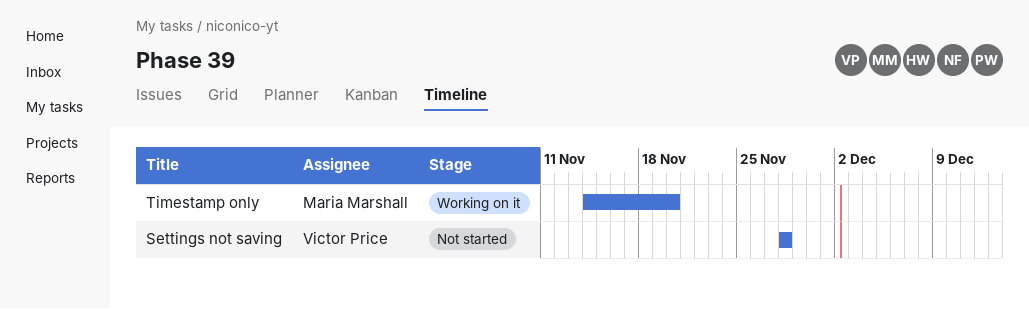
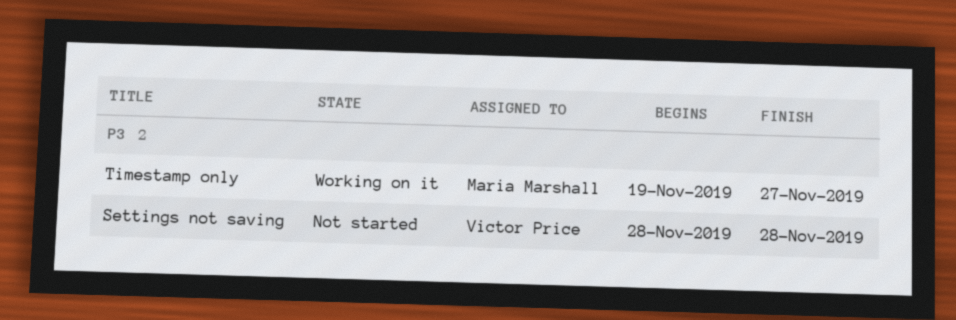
Timestamp only, start: Nov 14 -> Nov 19
Timestamp only, due: Nov 20 -> Nov 27

